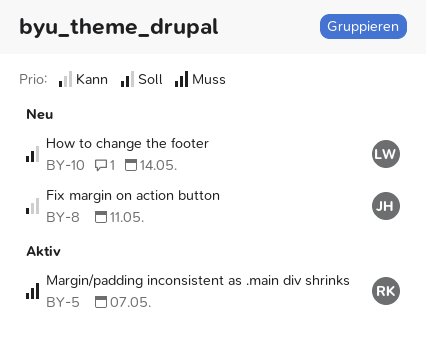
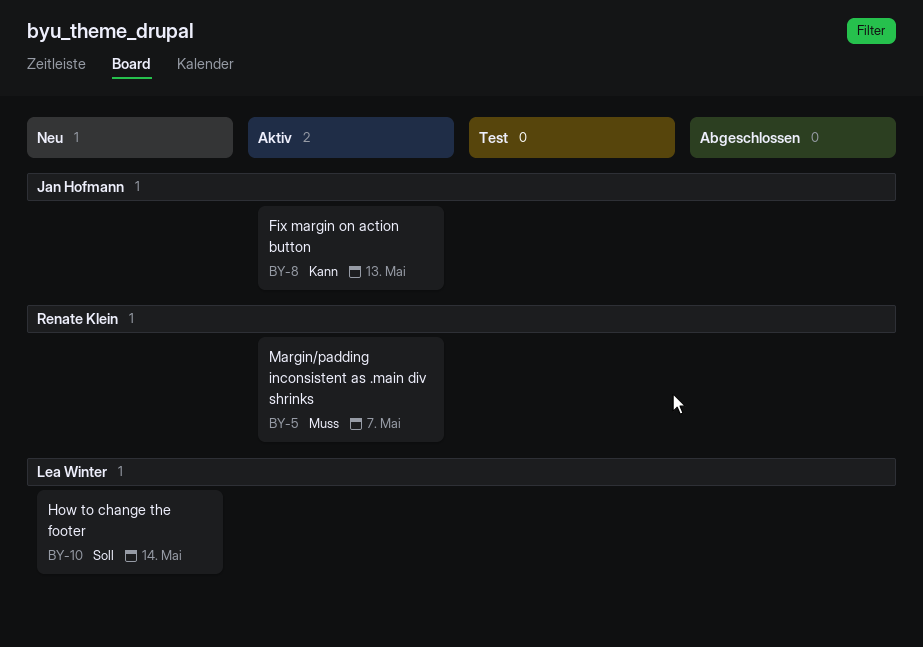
BY-8, status: Neu -> Aktiv
BY-8, due: May 11 -> May 13

